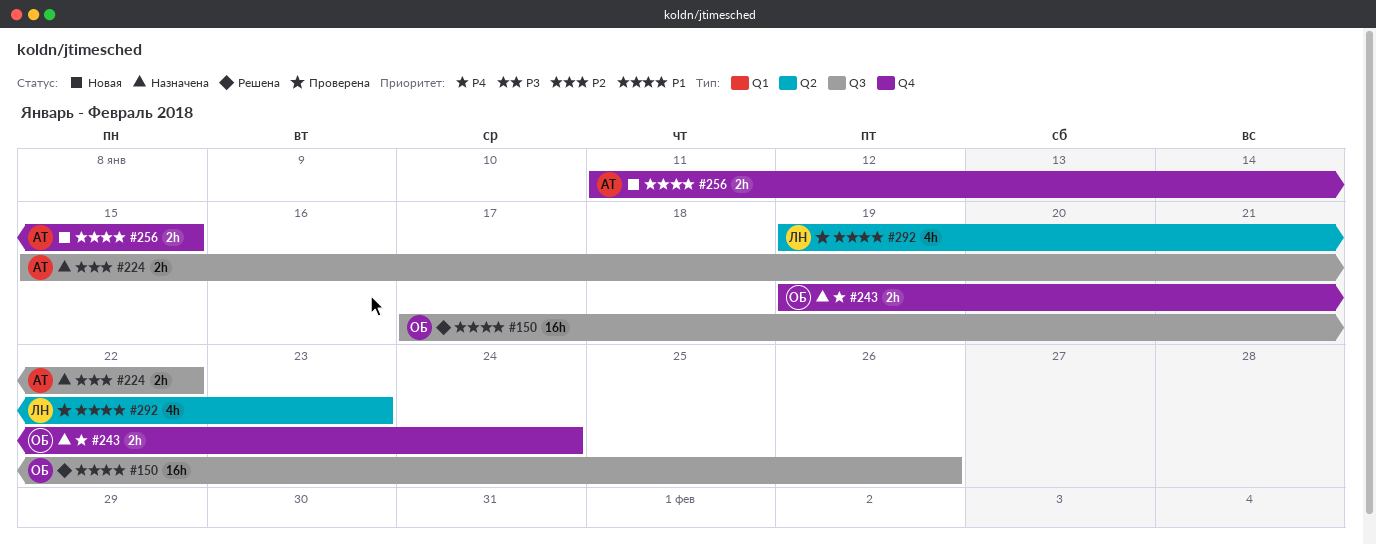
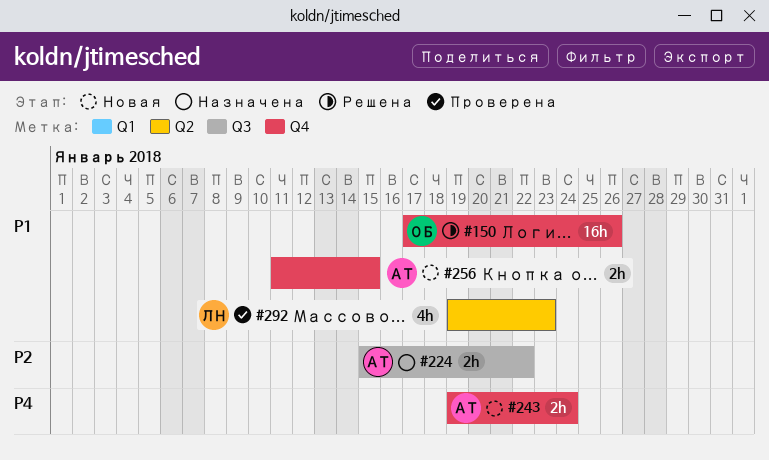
#150, label: Q3 -> Q4
#243, status: Назначена -> Новая
#243, owner: ОБ -> АТ

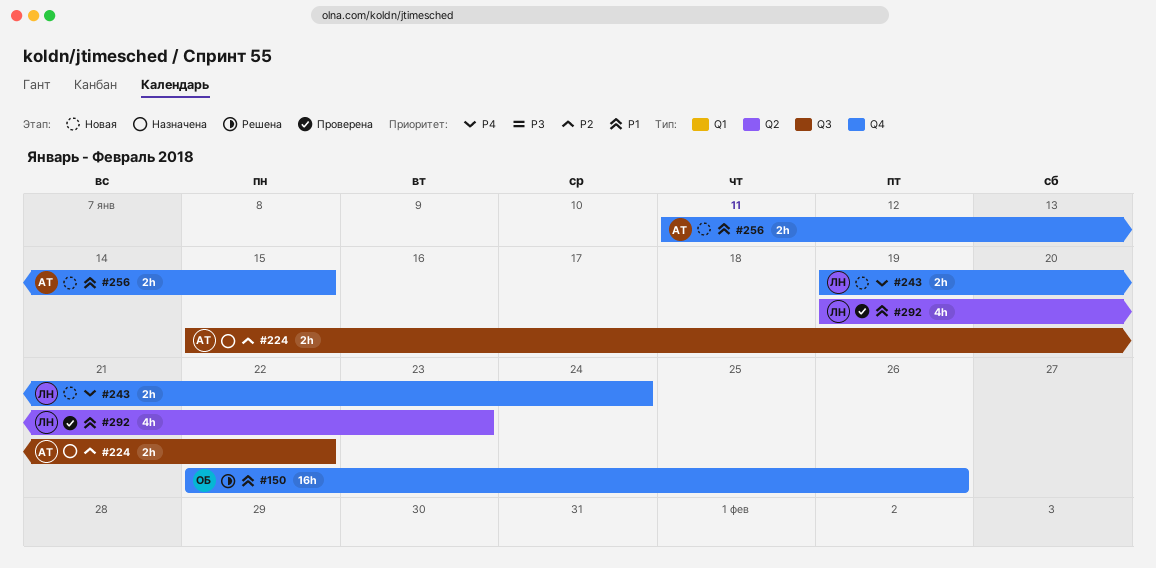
#150, start: Jan 17 -> Jan 22
#243, owner: АТ -> ЛН

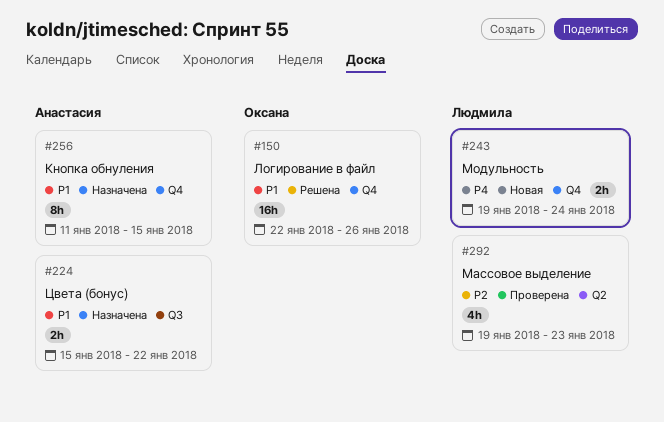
#224, priority: P2 -> P1
#256, status: Новая -> Назначена
#256, estimate: 2h -> 8h
#292, priority: P1 -> P2

